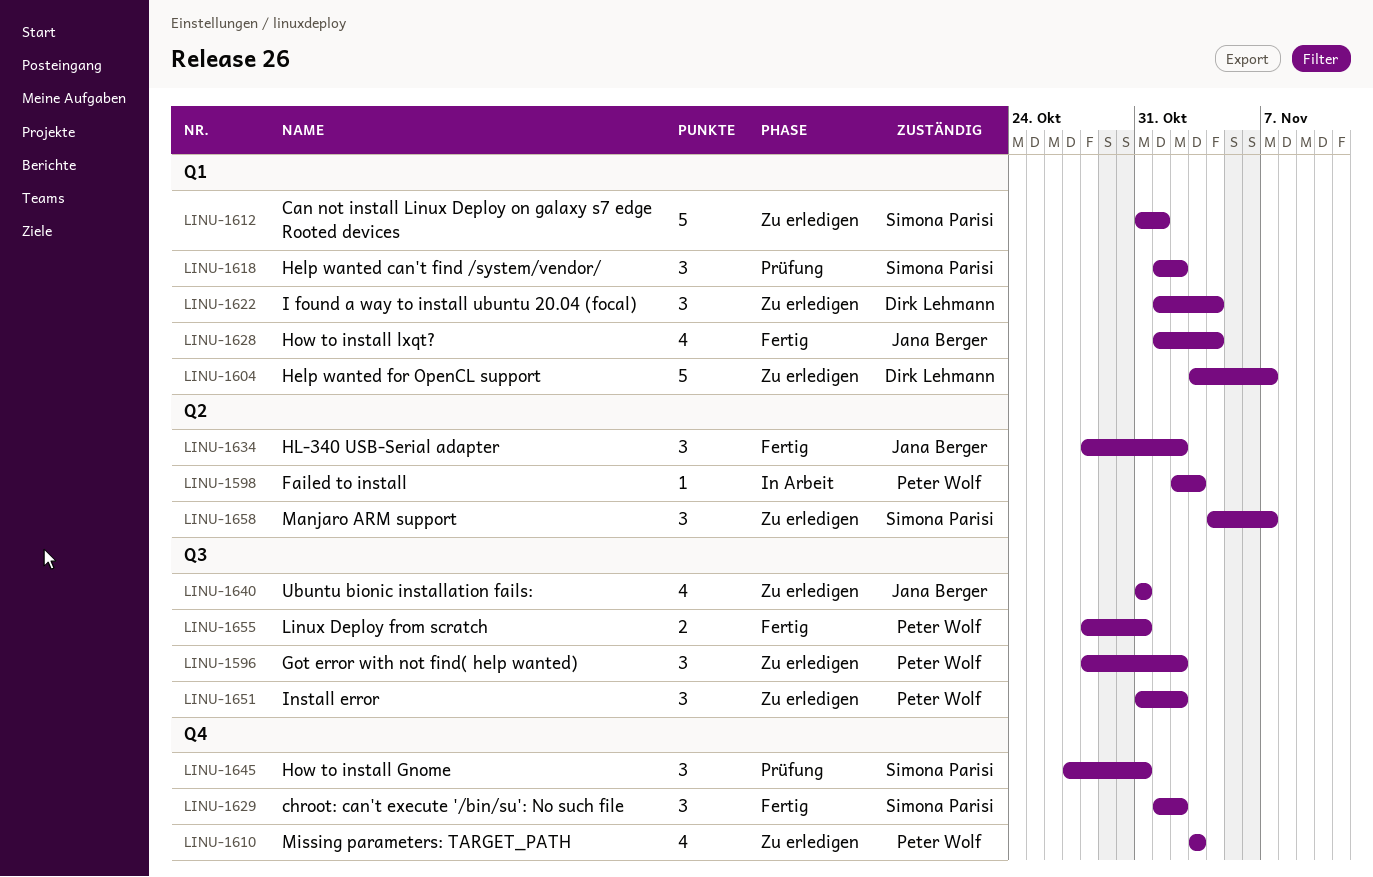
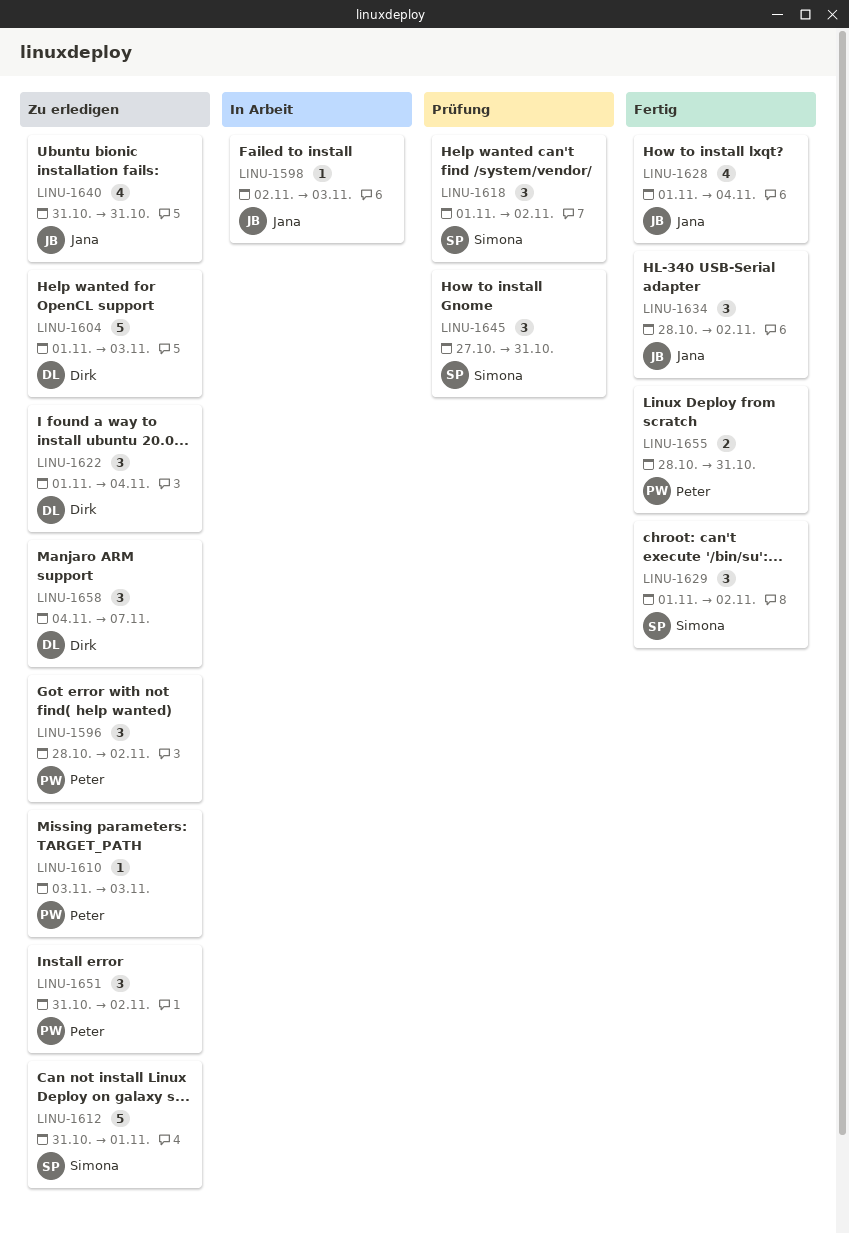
LINU-1598, owner: Peter Wolf -> Jana Berger
LINU-1604, start: Nov 3 -> Nov 1
LINU-1604, due: Nov 7 -> Nov 3
LINU-1610, estimate: 4 -> 1
LINU-1658, owner: Simona Parisi -> Dirk Lehmann

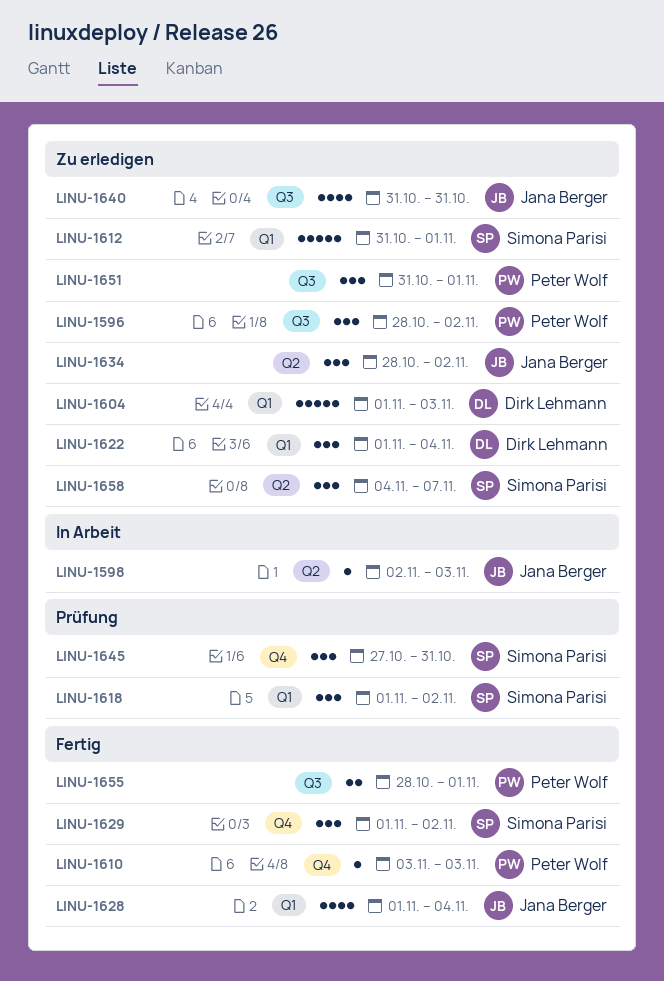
LINU-1610, status: Zu erledigen -> Fertig
LINU-1634, status: Fertig -> Zu erledigen
LINU-1651, due: Nov 2 -> Nov 1
LINU-1655, due: Oct 31 -> Nov 1
LINU-1658, owner: Dirk Lehmann -> Simona Parisi

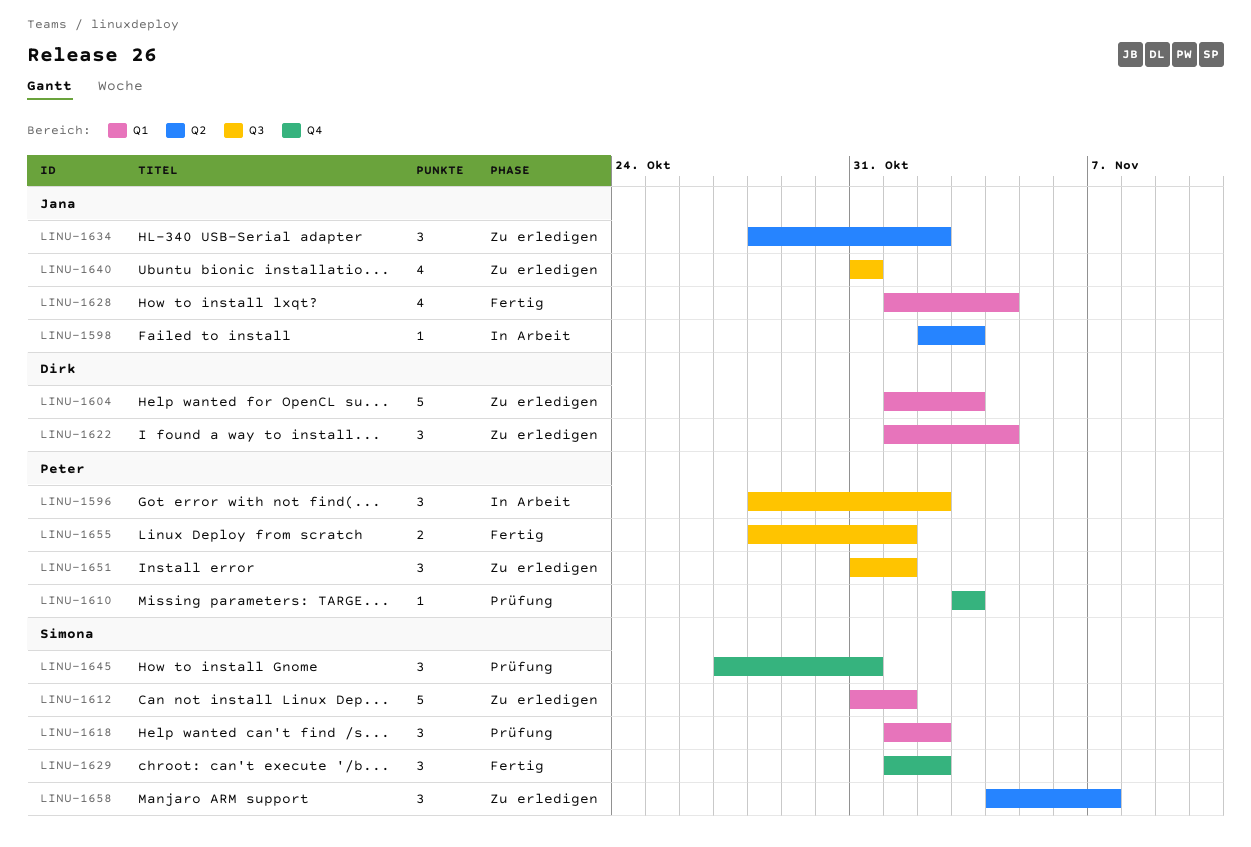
LINU-1596, status: Zu erledigen -> In Arbeit
LINU-1610, status: Fertig -> Prüfung

